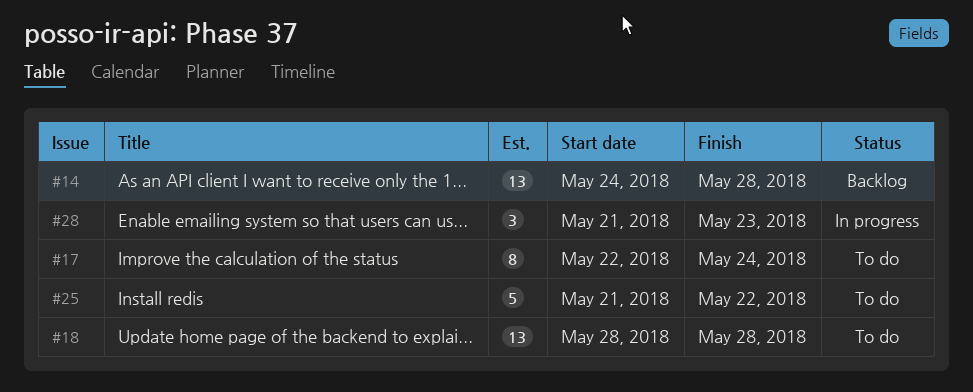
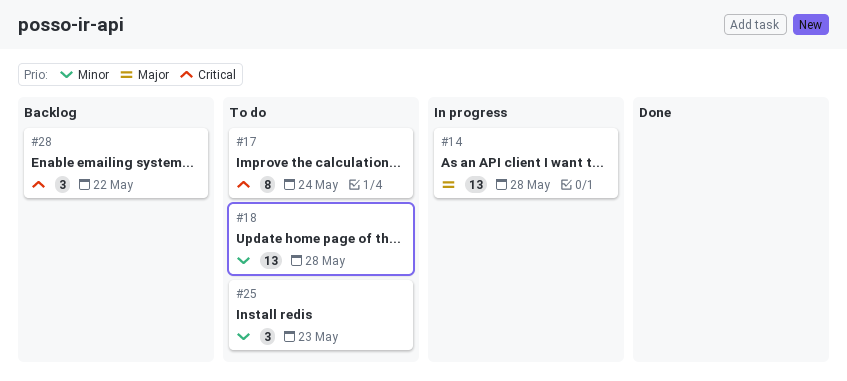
#14, status: Backlog -> In progress
#25, estimate: 5 -> 3
#25, due: May 22 -> May 23
#28, status: In progress -> Backlog
#28, due: May 23 -> May 22

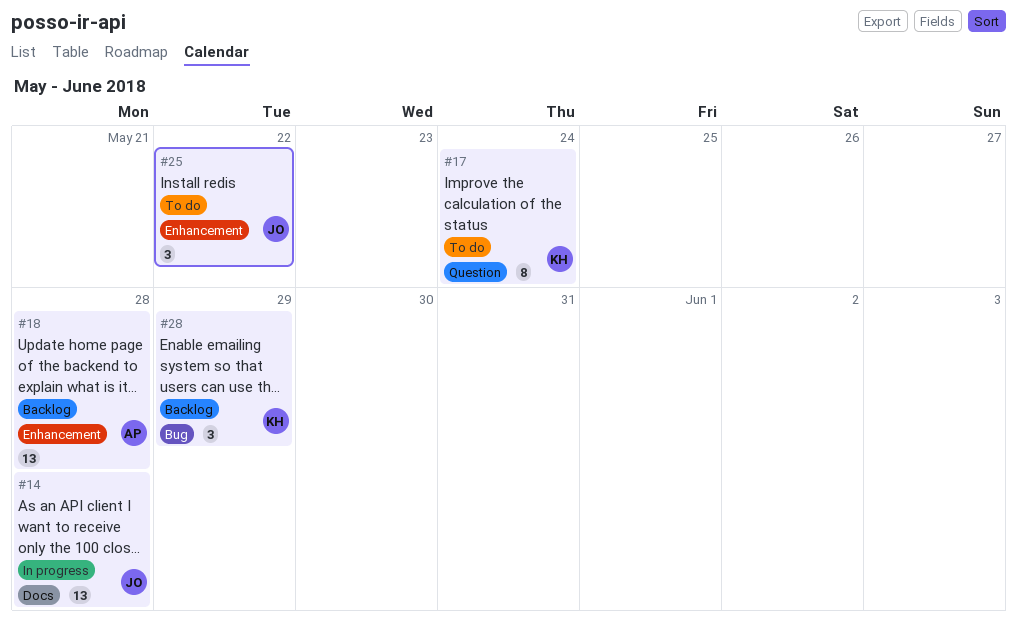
#18, status: To do -> Backlog
#25, due: May 23 -> May 22
#28, due: May 22 -> May 29

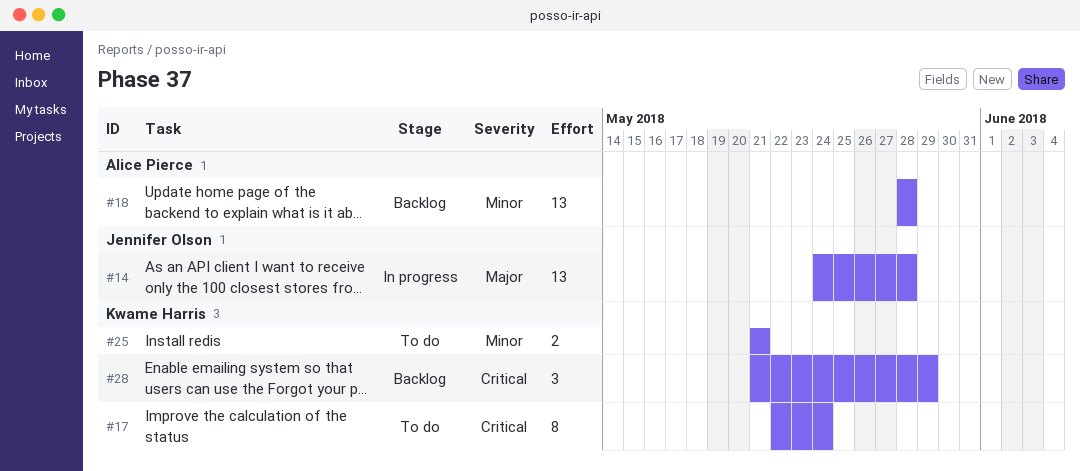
#25, owner: Jennifer Olson -> Kwame Harris
#25, estimate: 3 -> 2
#25, due: May 22 -> May 21

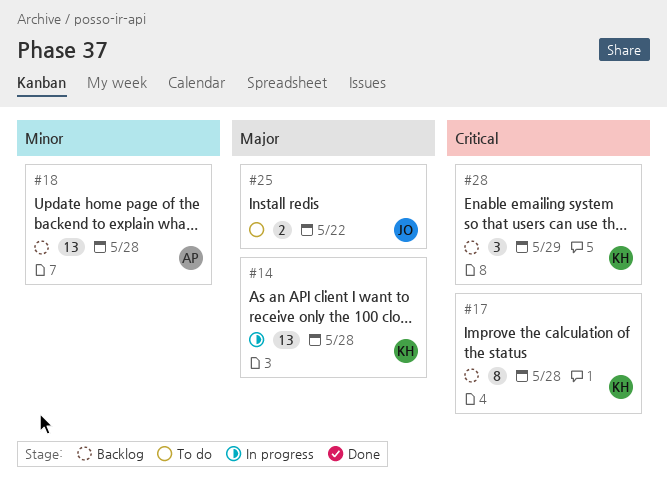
#14, owner: Jennifer Olson -> Kwame Harris
#17, status: To do -> Backlog
#17, due: May 24 -> May 28
#25, owner: Kwame Harris -> Jennifer Olson
#25, priority: Minor -> Major
#25, due: May 21 -> May 22

